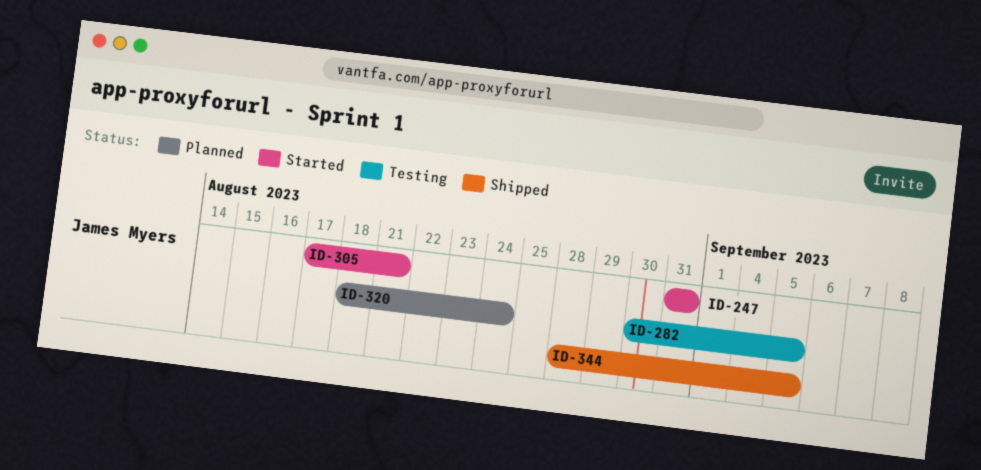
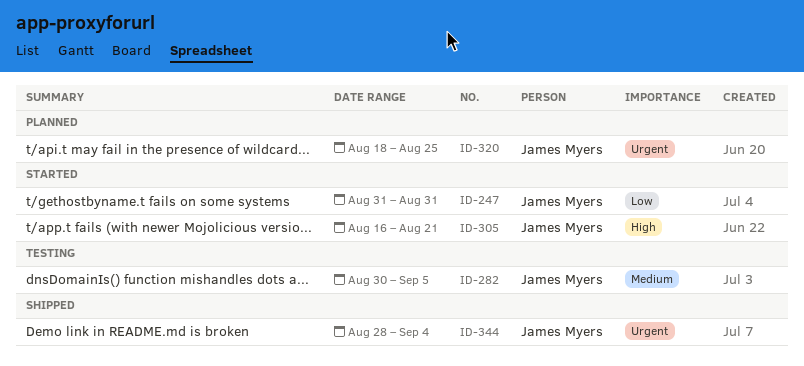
ID-305, start: Aug 17 -> Aug 16
ID-320, due: Aug 24 -> Aug 25
ID-344, due: Sep 5 -> Sep 4

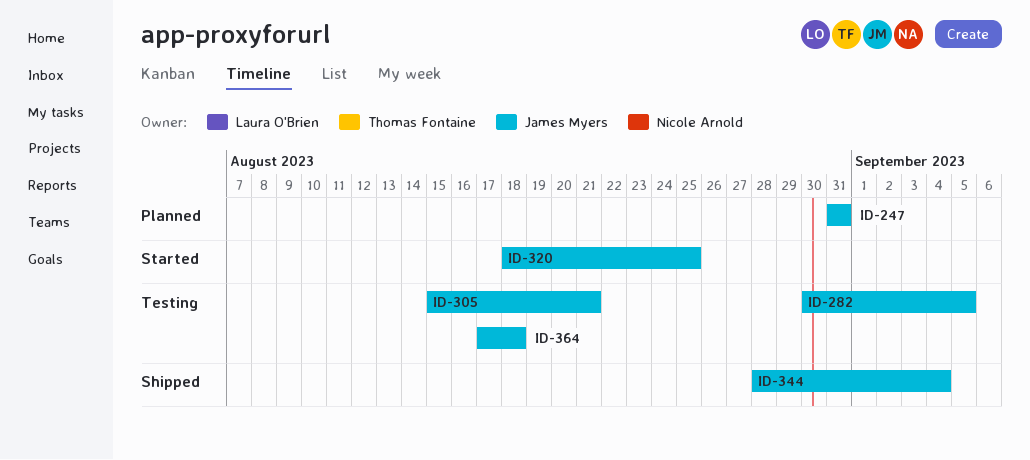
ID-247, status: Started -> Planned
ID-305, status: Started -> Testing
ID-305, start: Aug 16 -> Aug 15
ID-320, status: Planned -> Started
ID-364: none -> present

